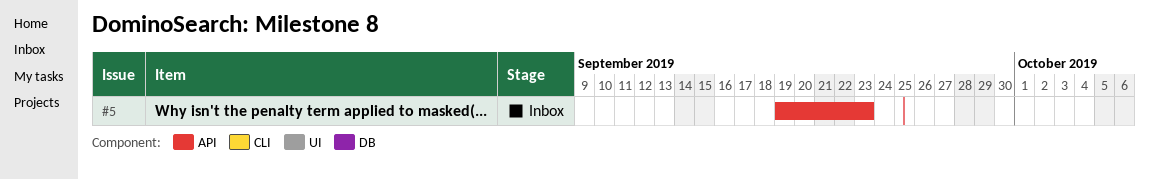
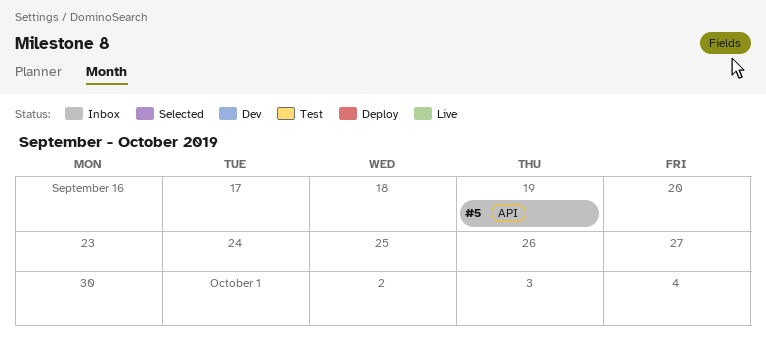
#5, due: Sep 23 -> Sep 19

